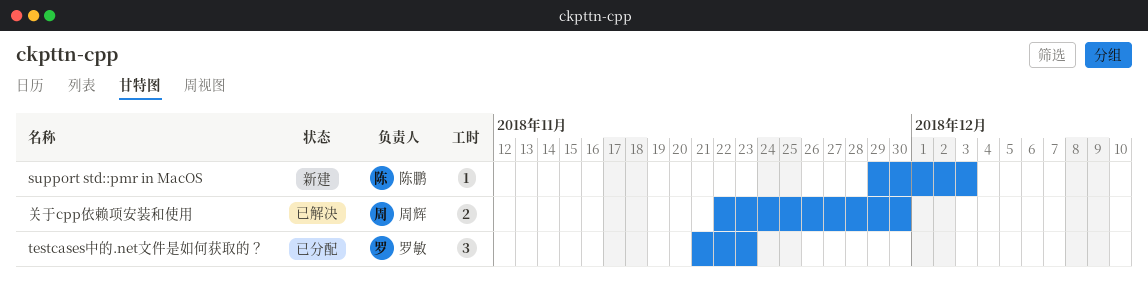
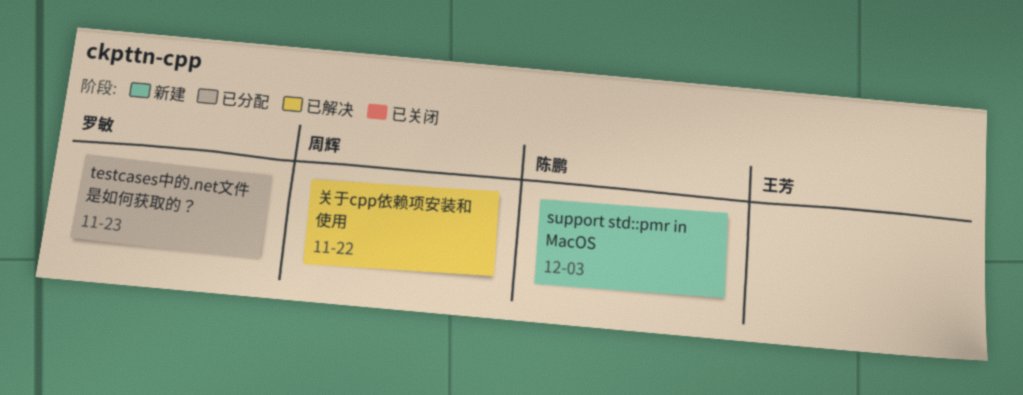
关于cpp依赖项安装和使用, due: Nov 30 -> Nov 22

